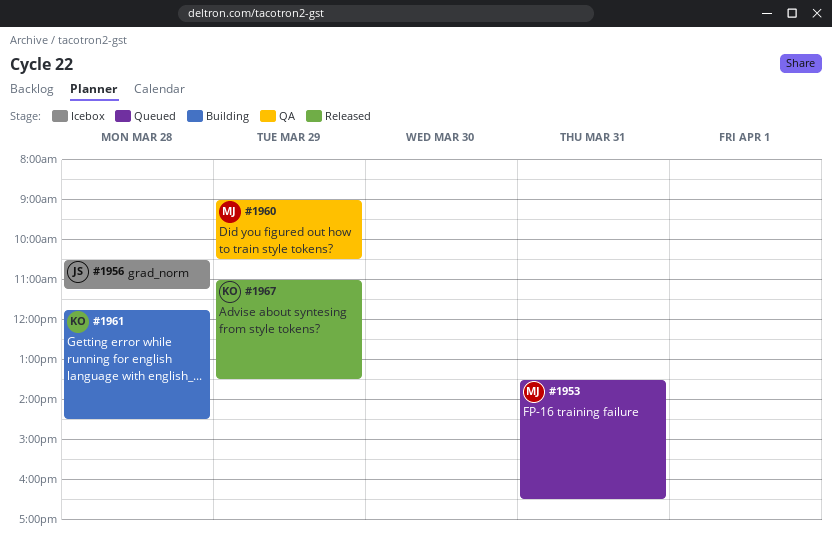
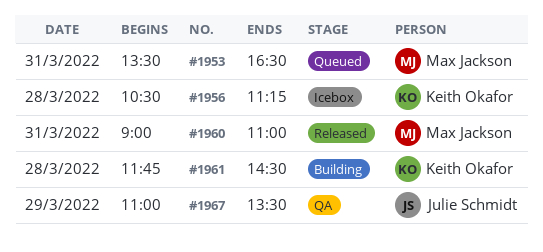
#1956, owner: Julie Schmidt -> Keith Okafor
#1960, status: QA -> Released
#1960, day: Mar 29 -> Mar 31
#1960, ends: 10:30 -> 11:00
#1967, status: Released -> QA
#1967, owner: Keith Okafor -> Julie Schmidt

